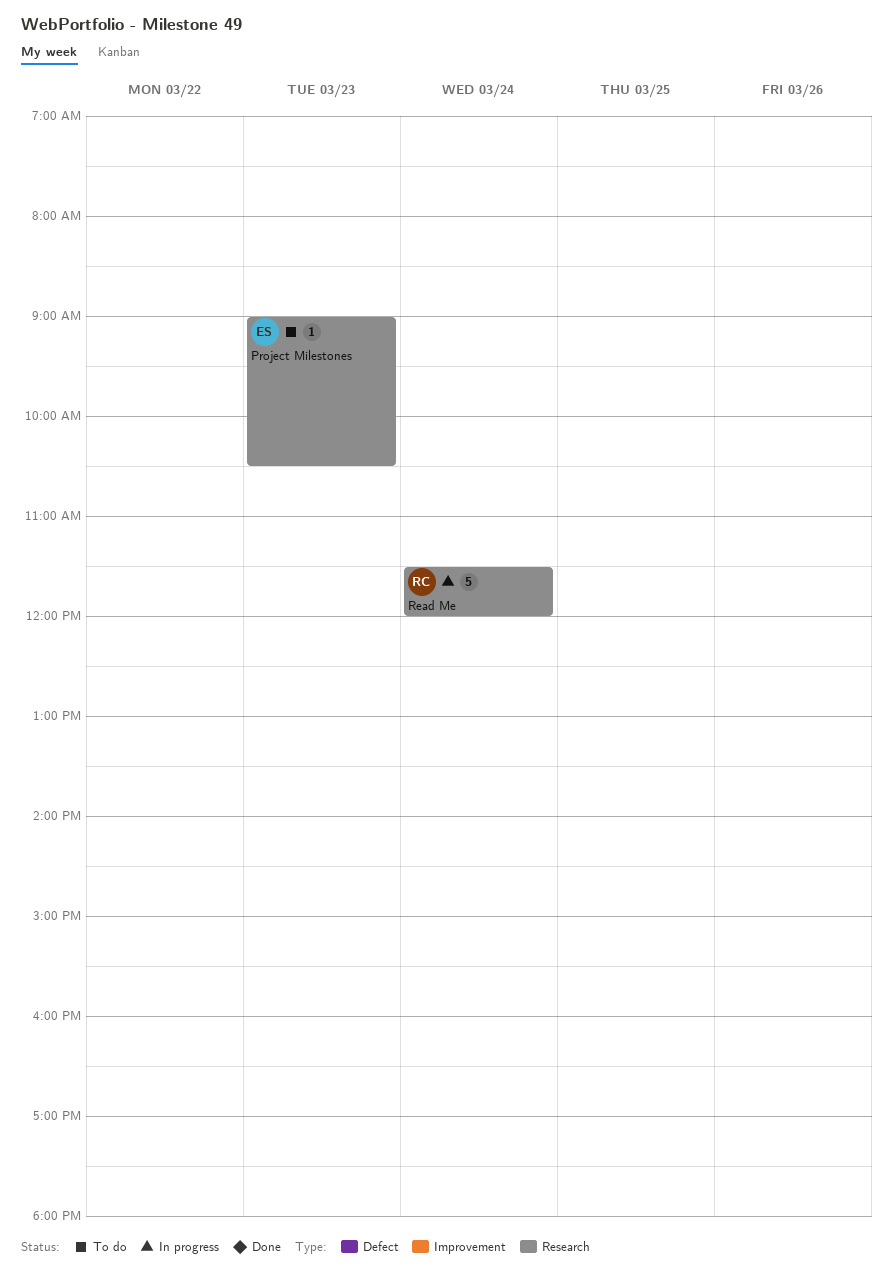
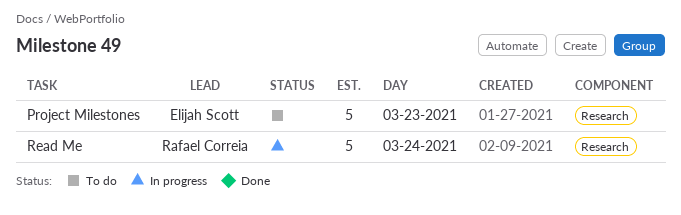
Project Milestones, estimate: 1 -> 5

